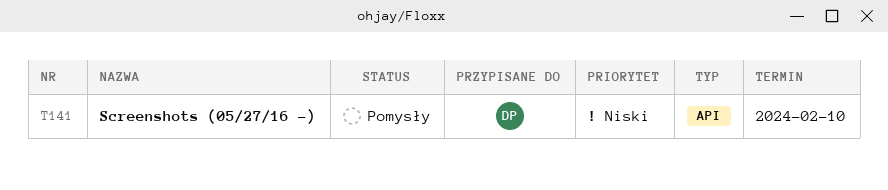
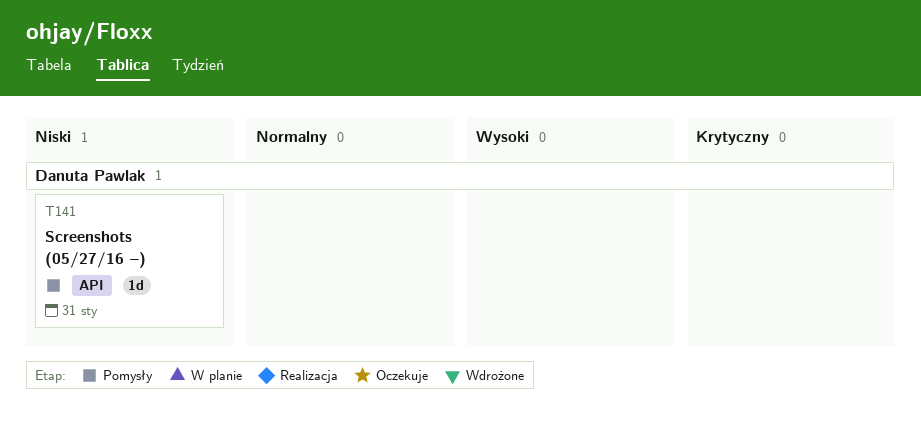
T141, due: Feb 10 -> Jan 31

